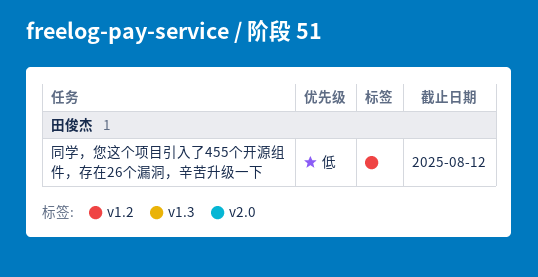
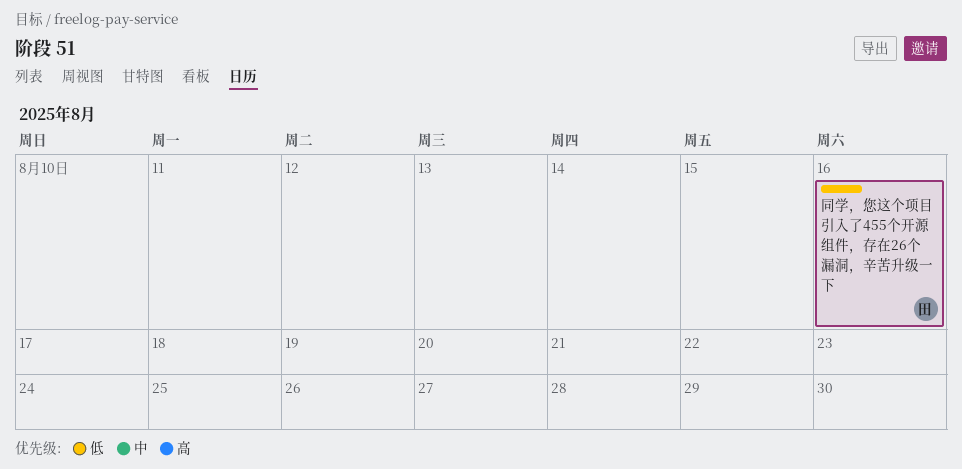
同学，您这个项目引入了455个开源组件，存在26个漏洞，辛苦升级一下, due: Aug 12 -> Aug 16

